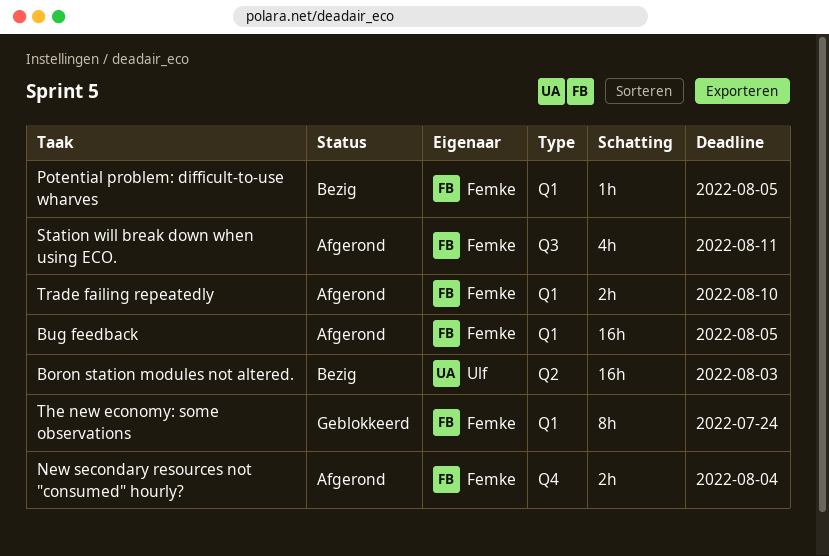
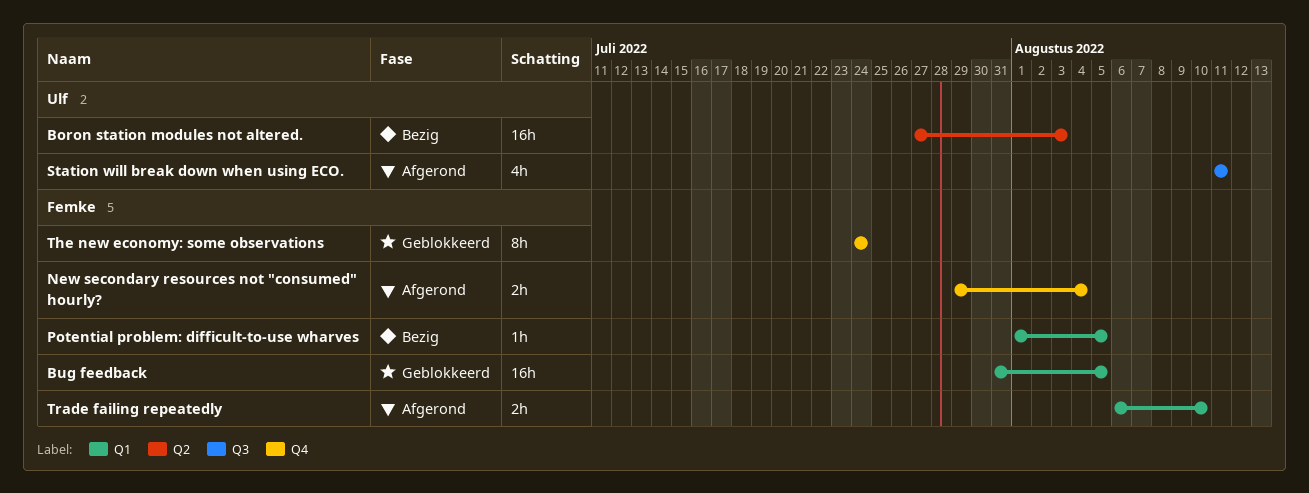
Bug feedback, status: Afgerond -> Geblokkeerd
Station will break down when using ECO., owner: Femke -> Ulf
The new economy: some observations, label: Q1 -> Q4

